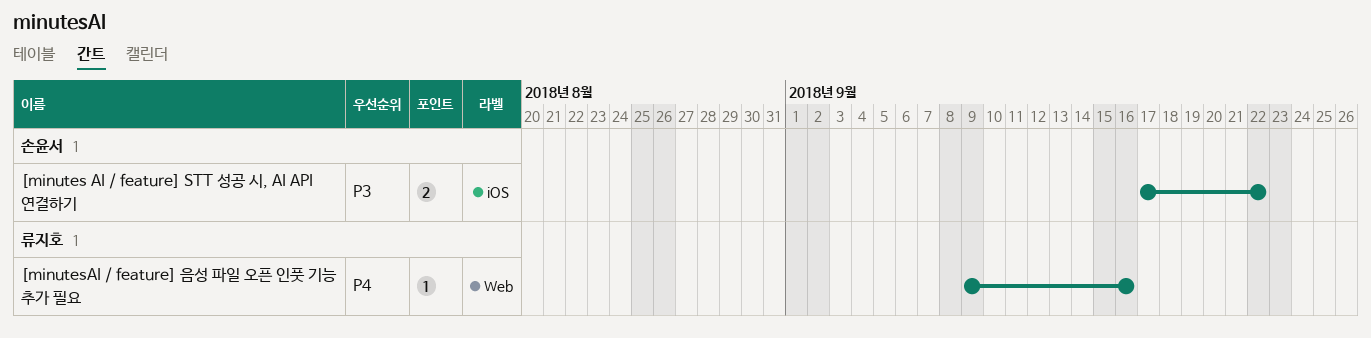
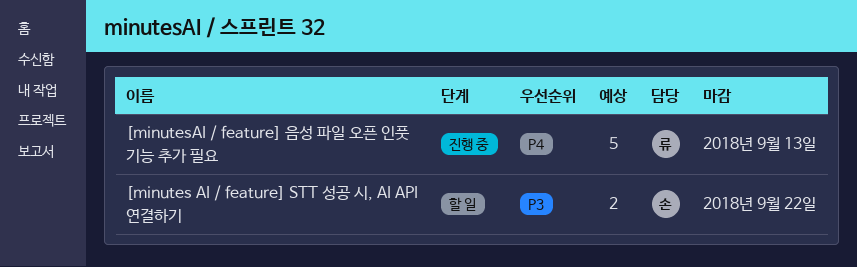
[minutesAI / feature] 음성 파일 오픈 인풋 기능 추가 필요, estimate: 1 -> 5
[minutesAI / feature] 음성 파일 오픈 인풋 기능 추가 필요, due: Sep 16 -> Sep 13

